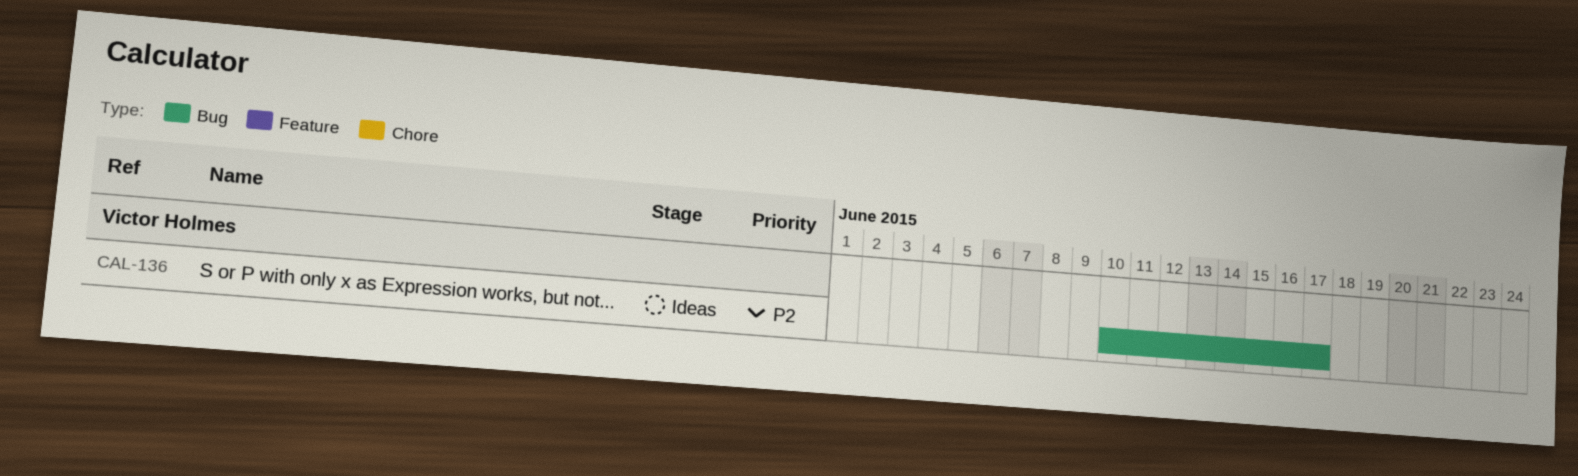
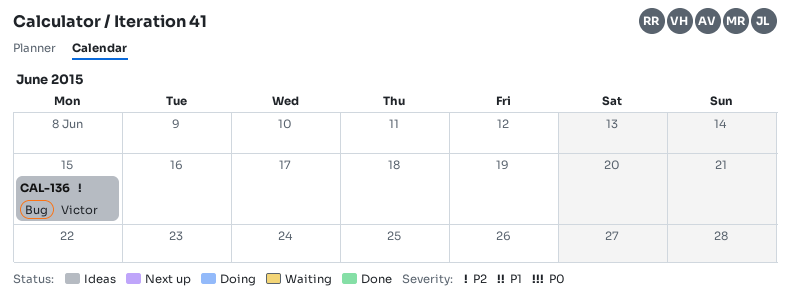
CAL-136, due: Jun 17 -> Jun 15

